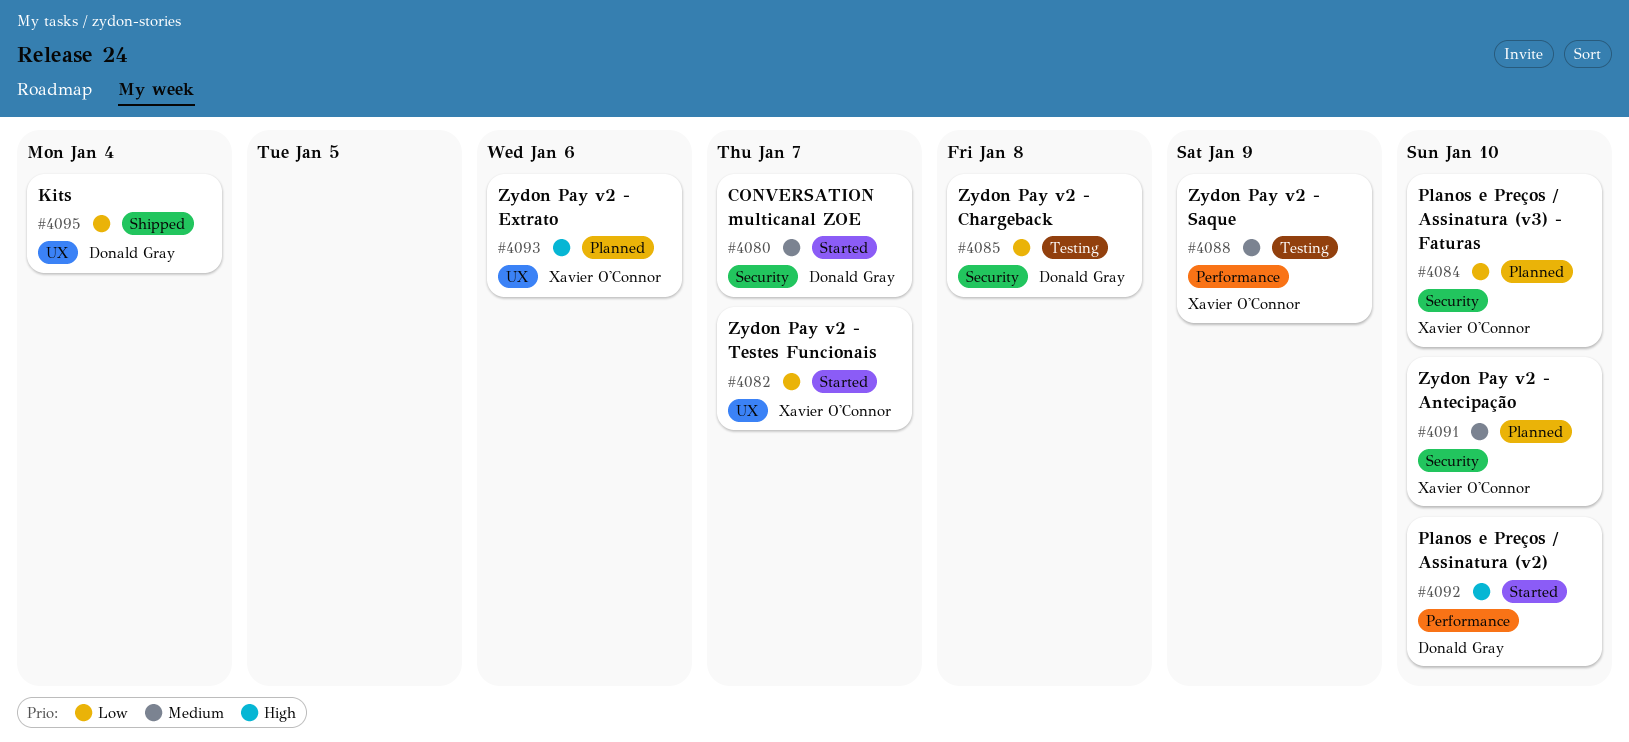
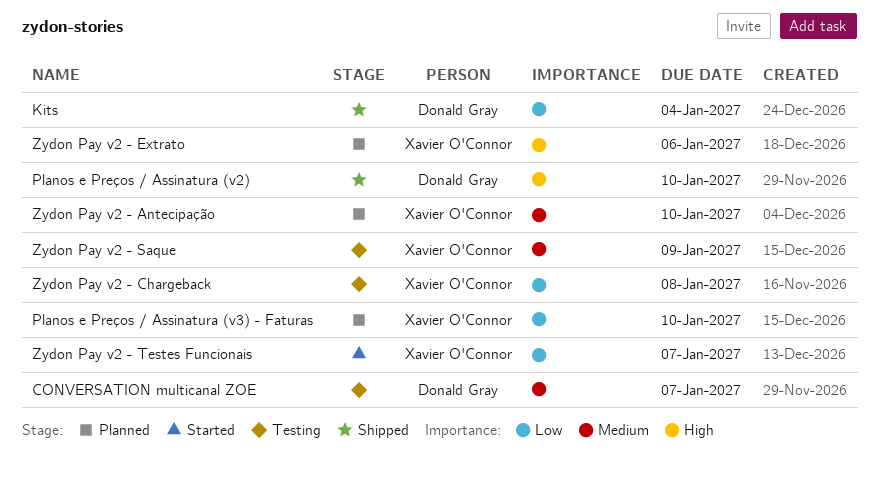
CONVERSATION multicanal ZOE, status: Started -> Testing
Planos e Preços / Assinatura (v2), status: Started -> Shipped
Zydon Pay v2 - Chargeback, owner: Donald Gray -> Xavier O'Connor

